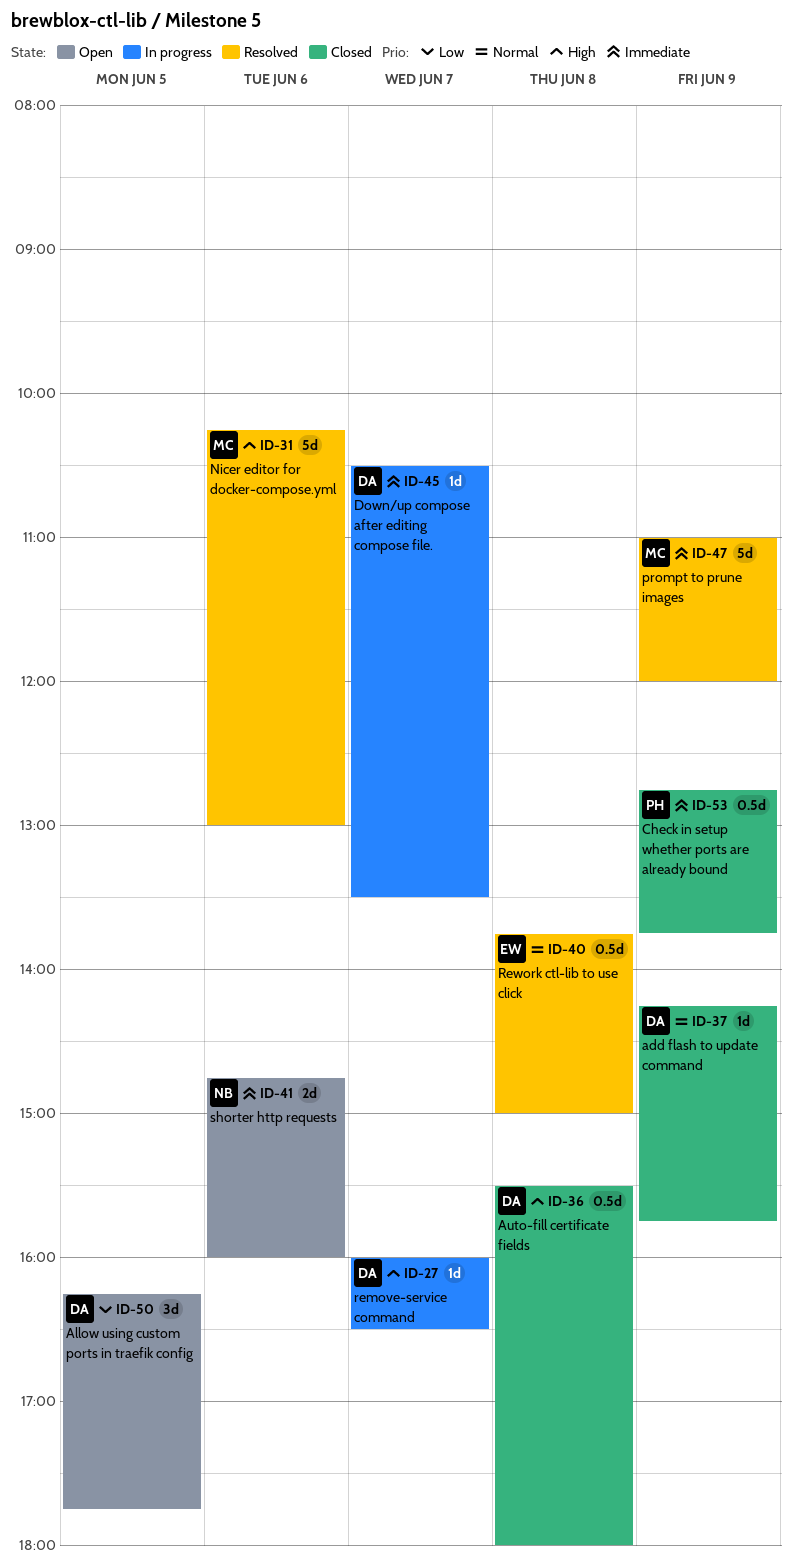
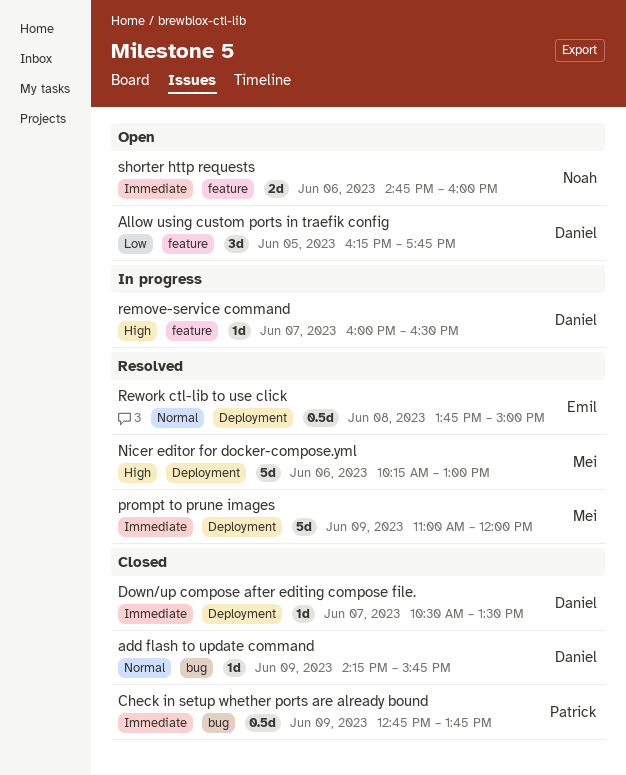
Auto-fill certificate fields: present -> none
Down/up compose after editing compose file., status: In progress -> Closed

